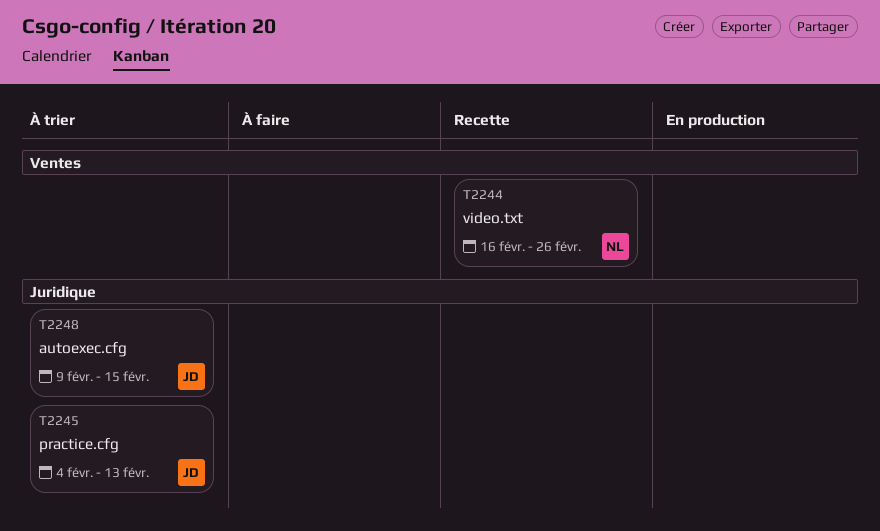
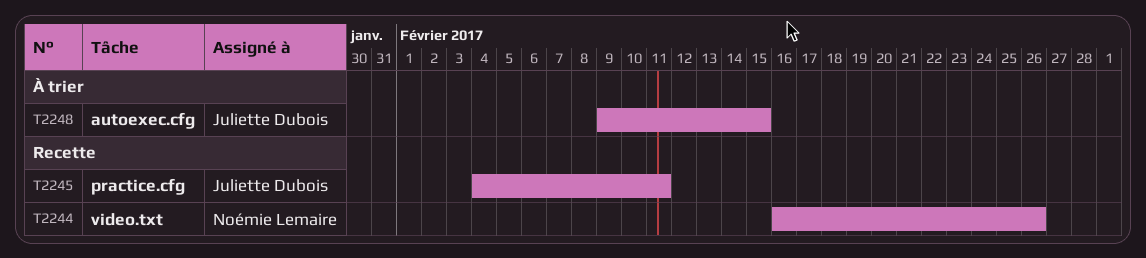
T2245, status: À trier -> Recette
T2245, due: Feb 13 -> Feb 11

